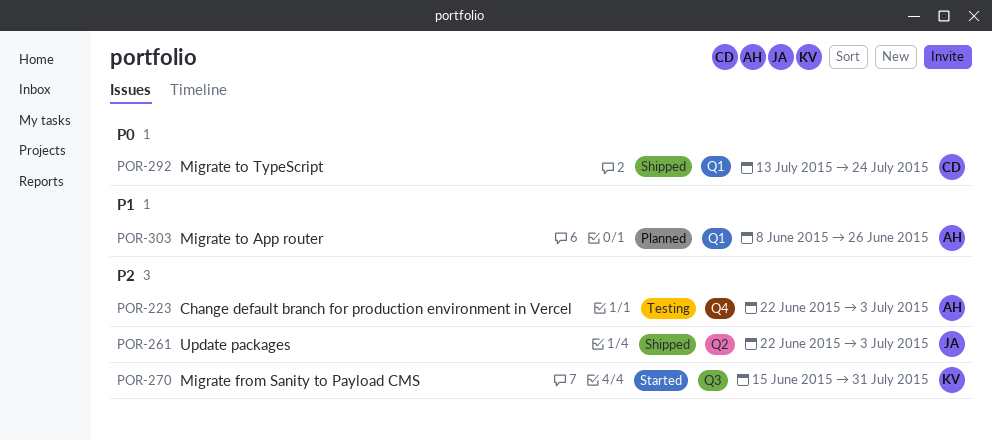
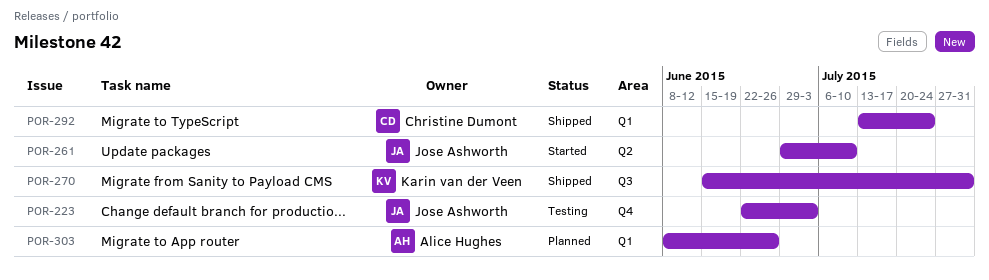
POR-223, owner: Alice Hughes -> Jose Ashworth
POR-261, status: Shipped -> Started
POR-261, start: Jun 22 -> Jun 29
POR-261, due: Jul 3 -> Jul 10
POR-270, status: Started -> Shipped

